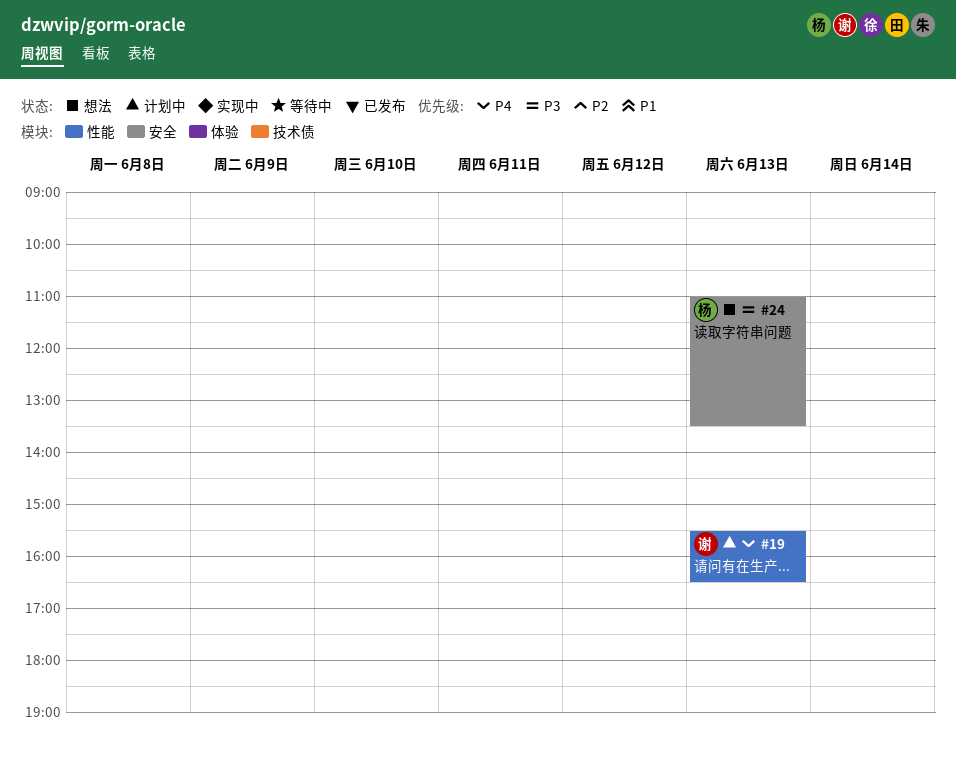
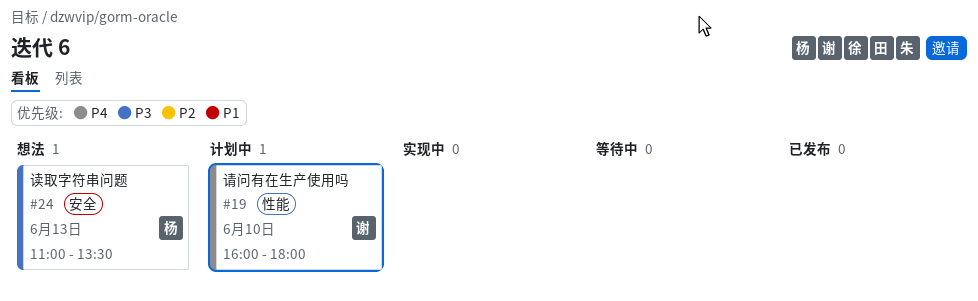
#19, day: Jun 13 -> Jun 10
#19, begins: 15:30 -> 16:00
#19, ends: 16:30 -> 18:00

